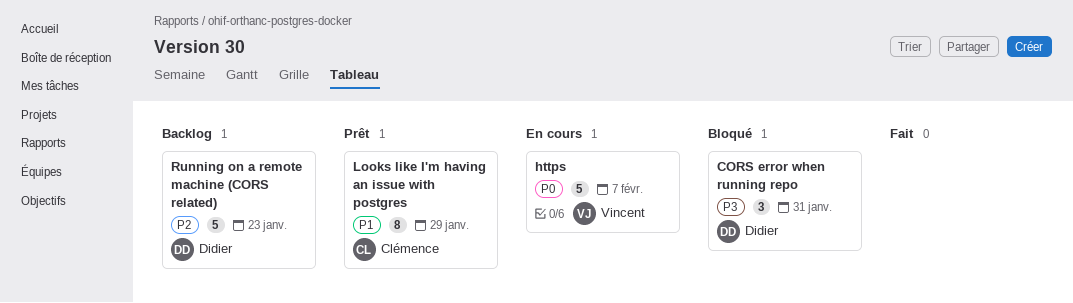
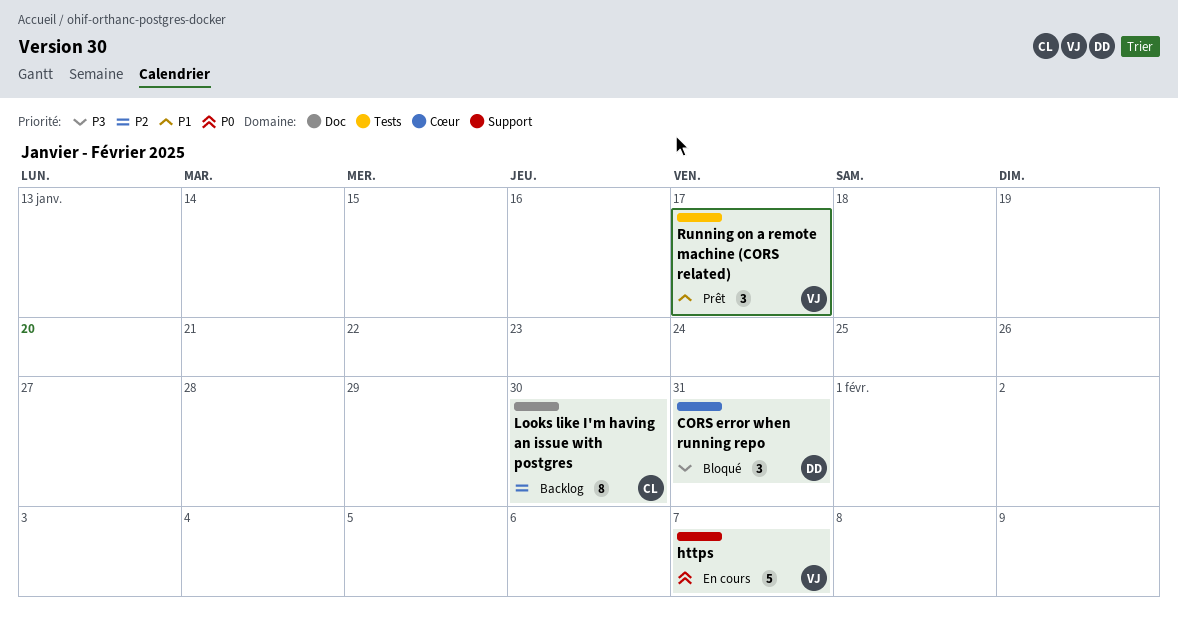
Looks like I'm having an issue with postgres, status: Prêt -> Backlog
Looks like I'm having an issue with postgres, priority: P1 -> P2
Looks like I'm having an issue with postgres, due: Jan 29 -> Jan 30
Running on a remote machine (CORS related), status: Backlog -> Prêt
Running on a remote machine (CORS related), owner: Didier -> Vincent
Running on a remote machine (CORS related), priority: P2 -> P1
Running on a remote machine (CORS related), estimate: 5 -> 3
Running on a remote machine (CORS related), due: Jan 23 -> Jan 17

